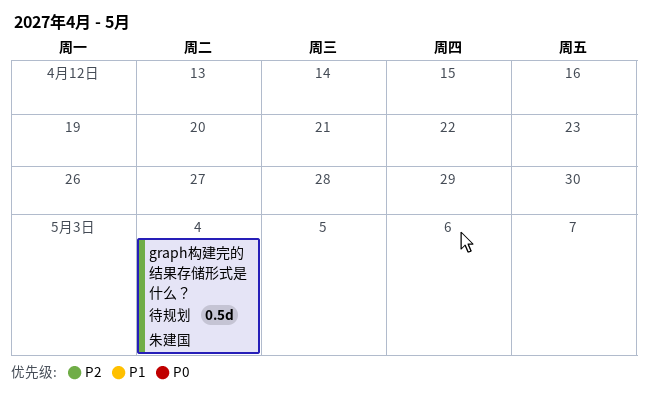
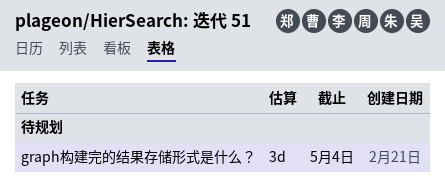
graph构建完的结果存储形式是什么？, estimate: 0.5d -> 3d

